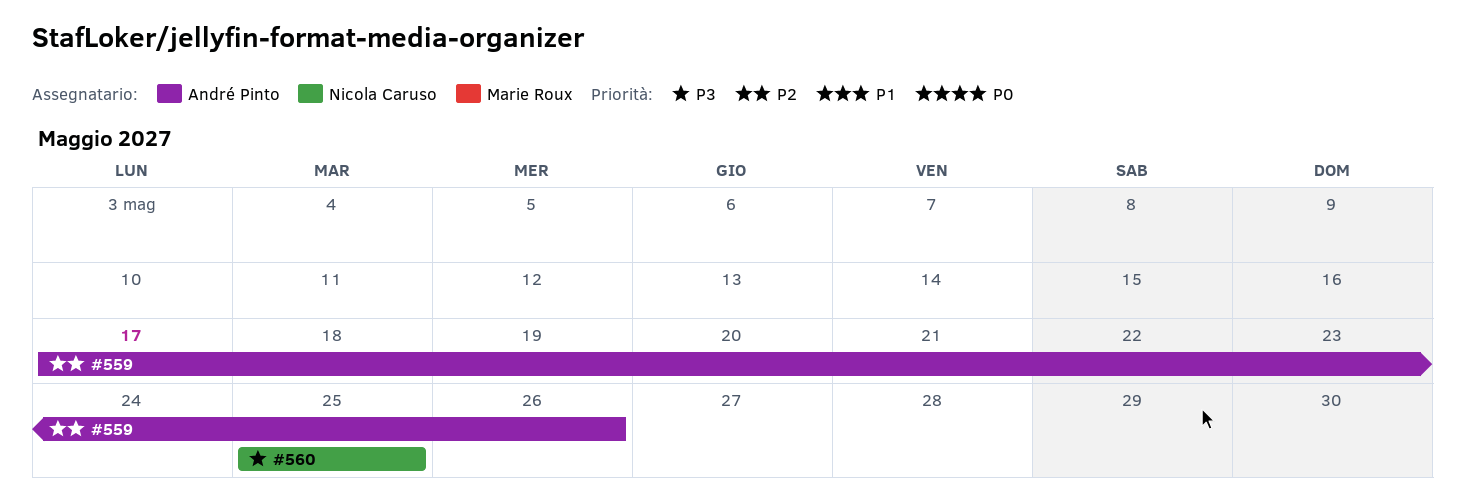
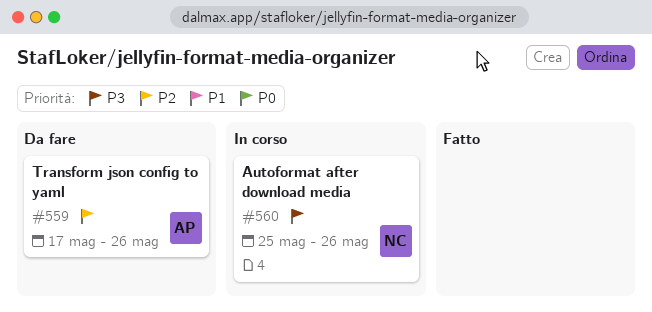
#560, due: May 25 -> May 26

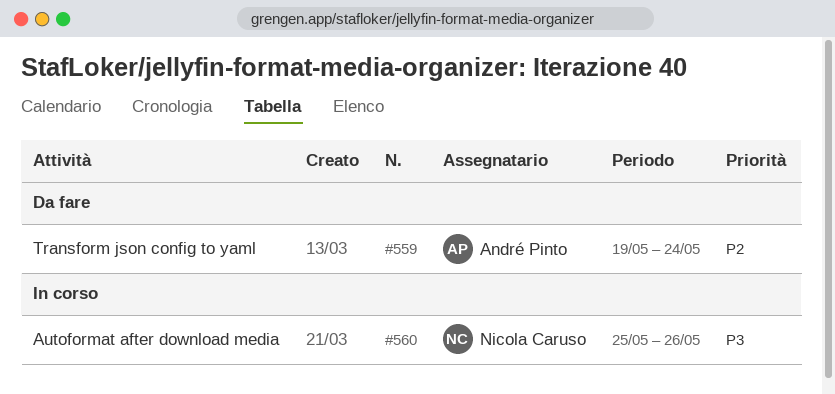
#559, start: May 17 -> May 19
#559, due: May 26 -> May 24

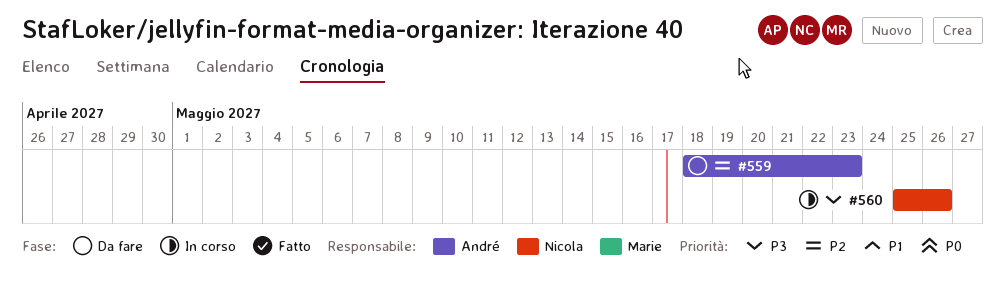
#559, start: May 19 -> May 18
#559, due: May 24 -> May 23

